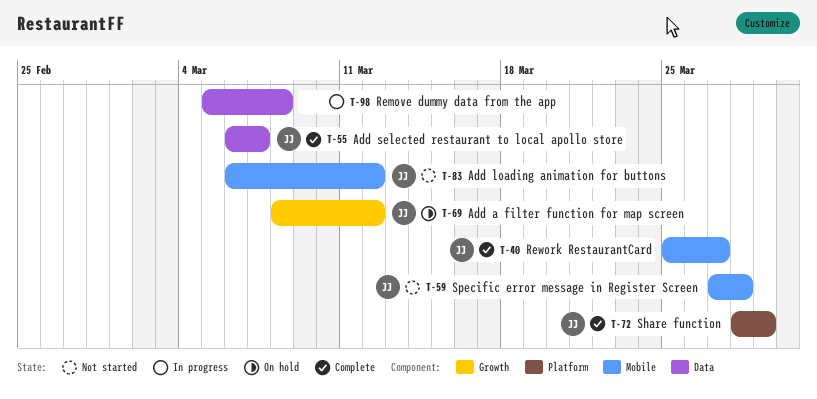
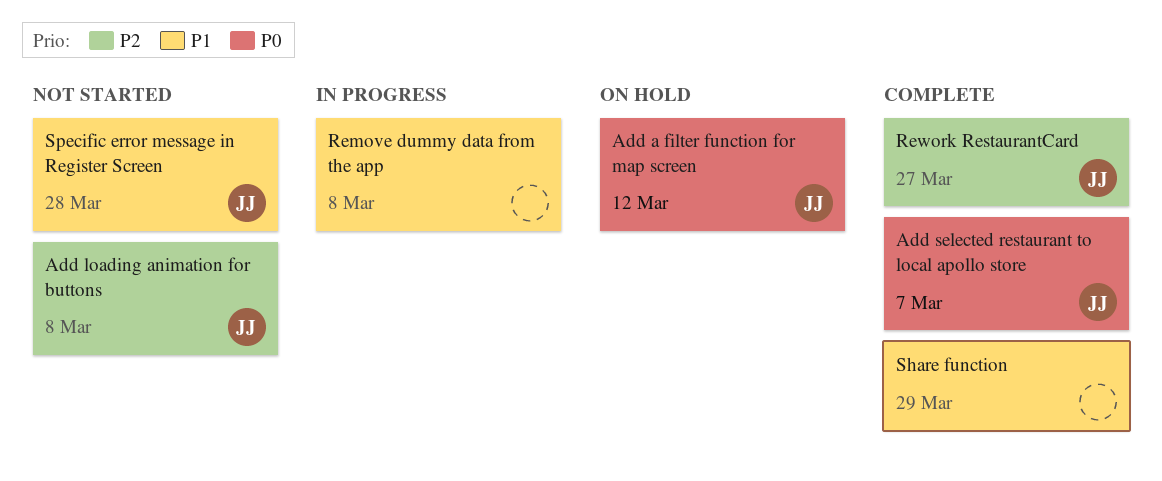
Add loading animation for buttons, due: Mar 12 -> Mar 8
Share function, owner: JJ -> none

